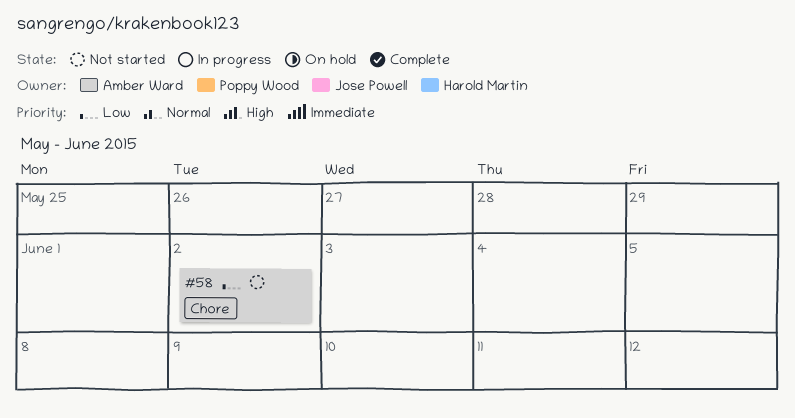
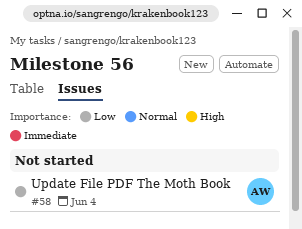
#58, due: Jun 2 -> Jun 4

